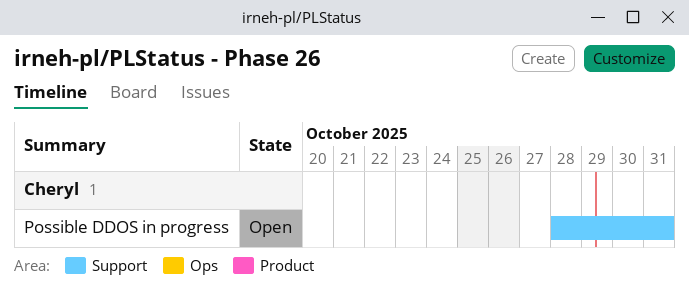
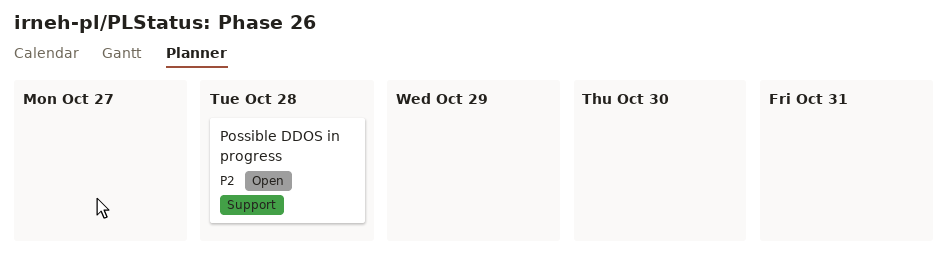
Possible DDOS in progress, due: Oct 31 -> Oct 28

